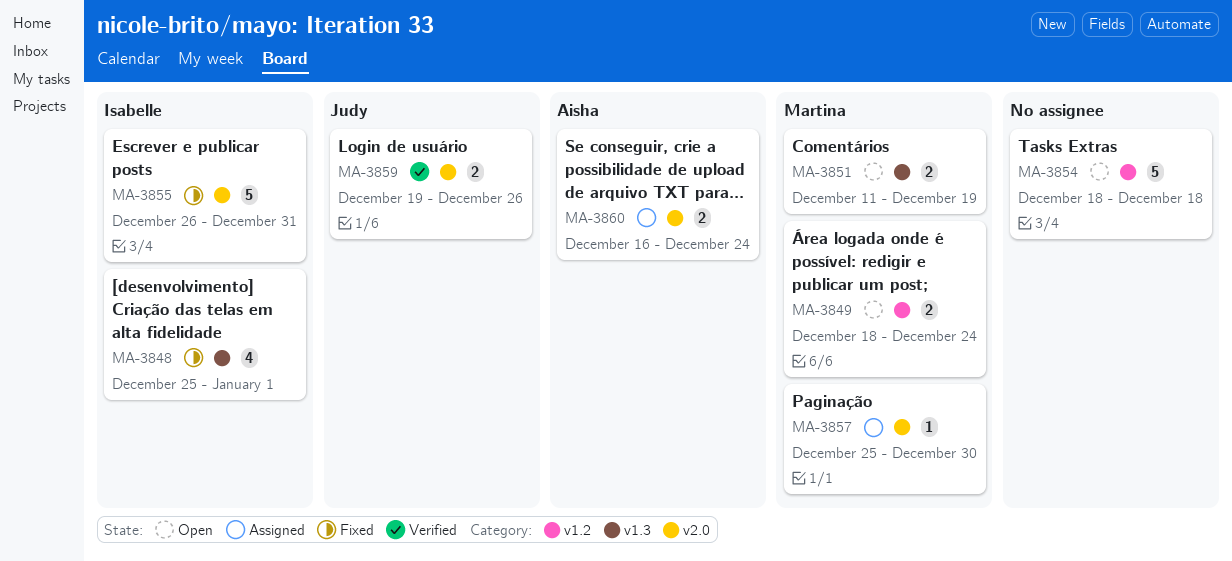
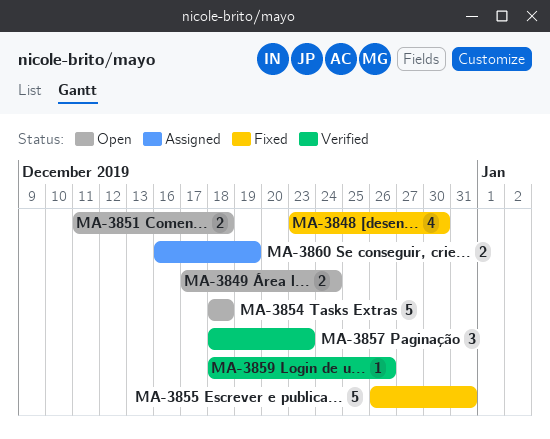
MA-3848, start: Dec 25 -> Dec 23
MA-3848, due: Jan 1 -> Dec 30
MA-3849, start: Dec 18 -> Dec 17
MA-3851, due: Dec 19 -> Dec 18
MA-3857, status: Assigned -> Verified
MA-3857, estimate: 1 -> 3
MA-3857, start: Dec 25 -> Dec 18
MA-3857, due: Dec 30 -> Dec 23
MA-3859, estimate: 2 -> 1
MA-3859, start: Dec 19 -> Dec 18
MA-3860, due: Dec 24 -> Dec 19

